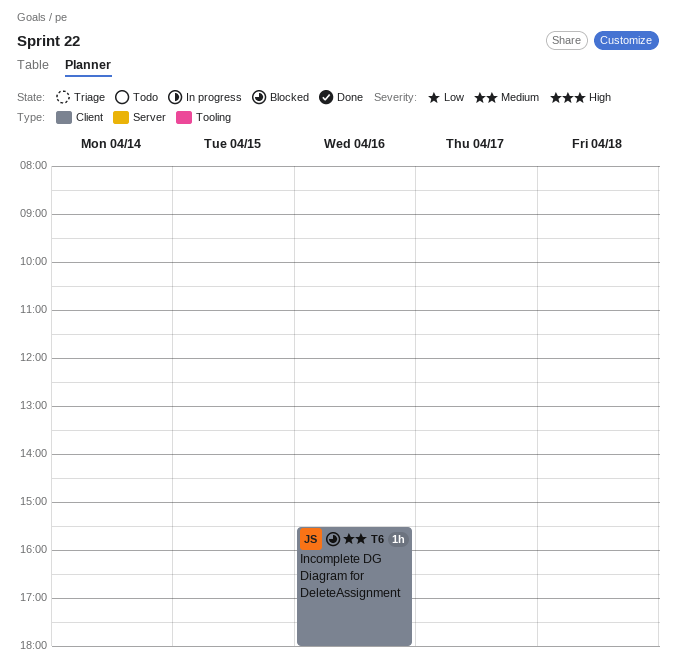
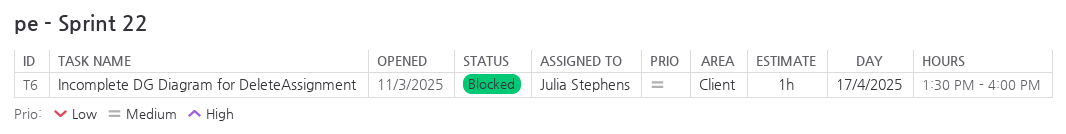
T6, day: Apr 16 -> Apr 17
T6, begins: 15:30 -> 13:30
T6, ends: 18:00 -> 16:00

